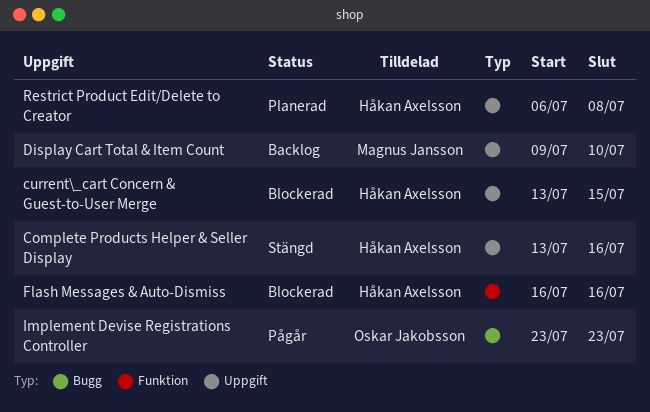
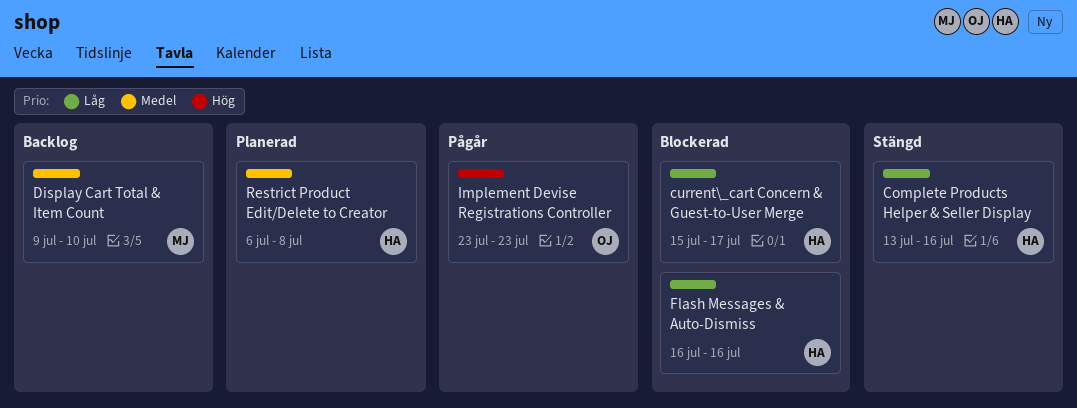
current\_cart Concern & Guest‑to‑User Merge, start: Jul 13 -> Jul 15
current\_cart Concern & Guest‑to‑User Merge, due: Jul 15 -> Jul 17

